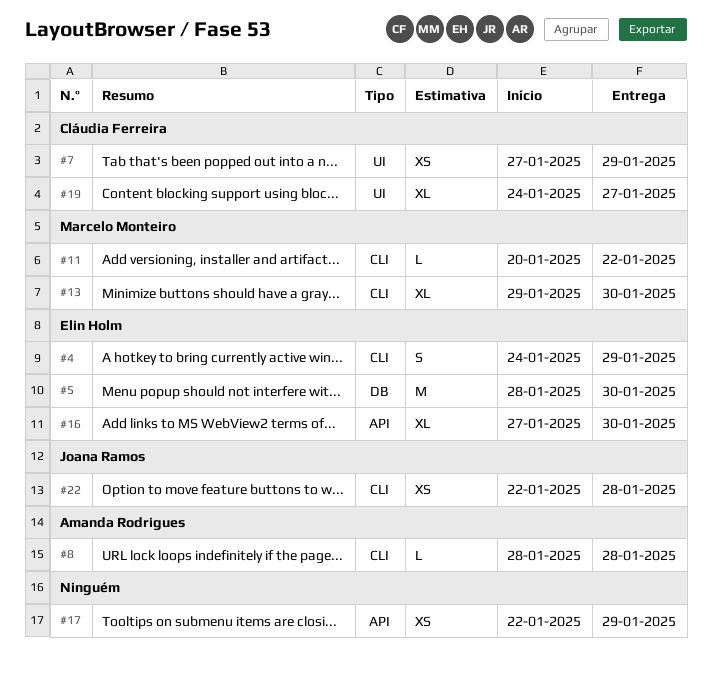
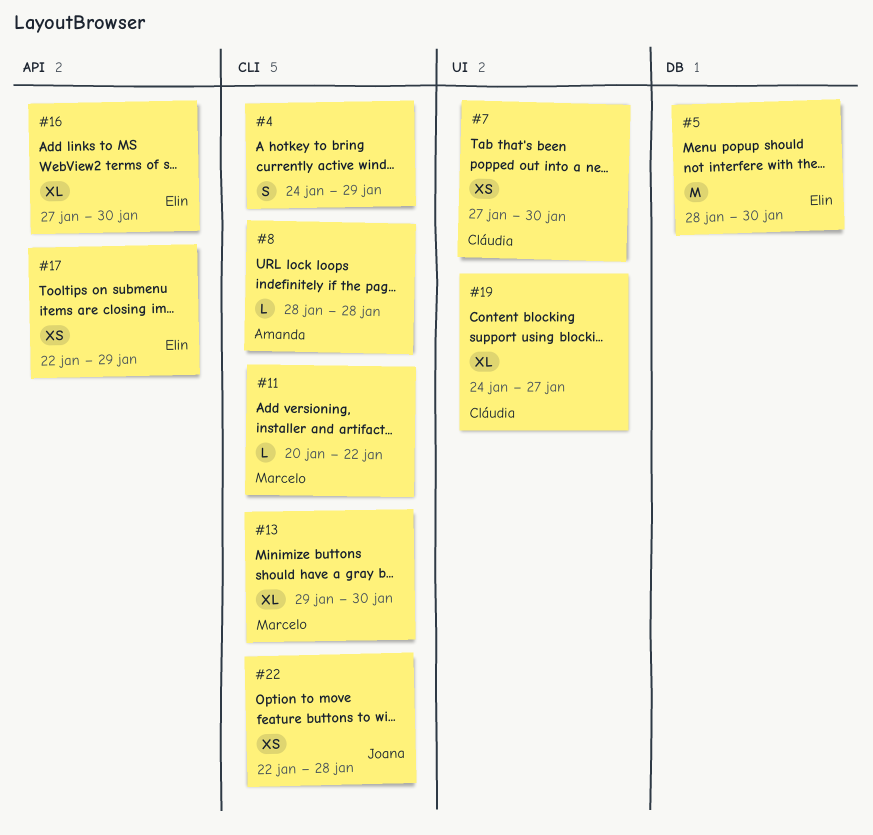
#4, owner: Elin Holm -> none
#7, due: Jan 29 -> Jan 30
#17, owner: none -> Elin Holm

